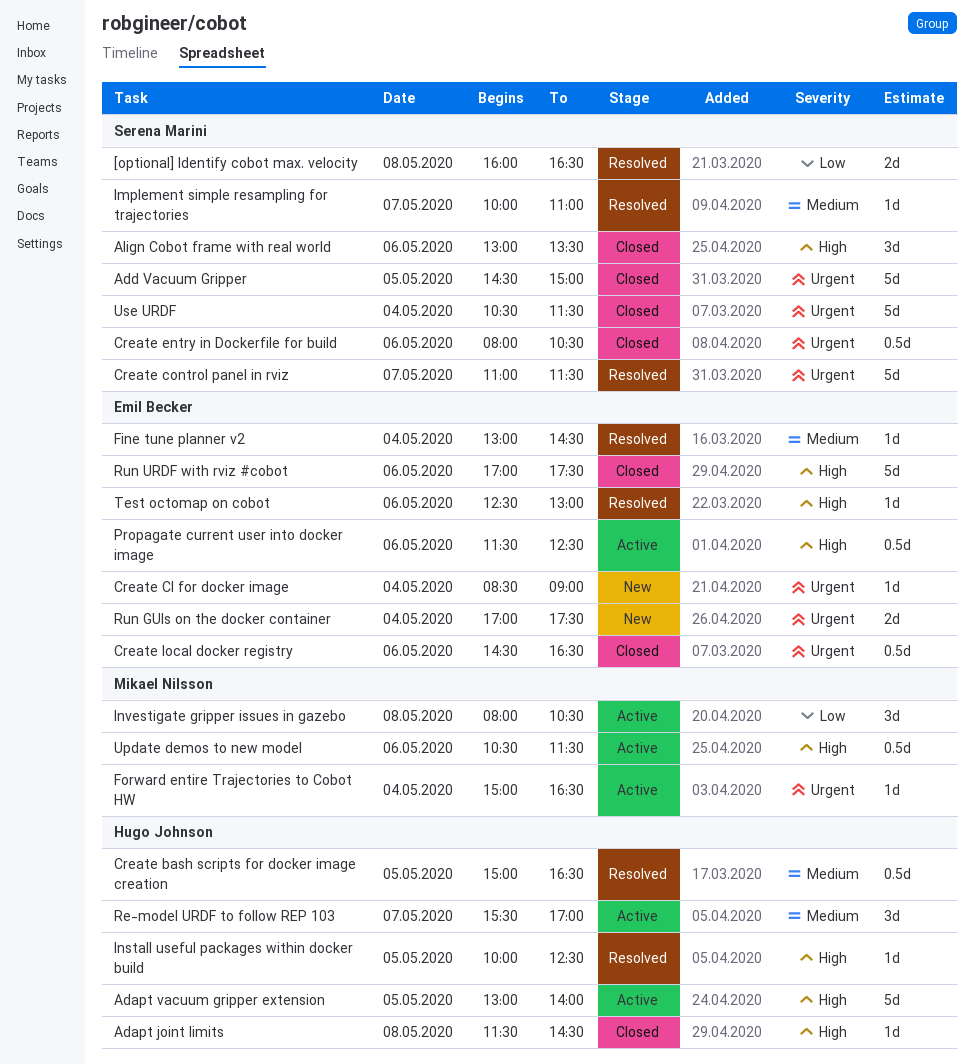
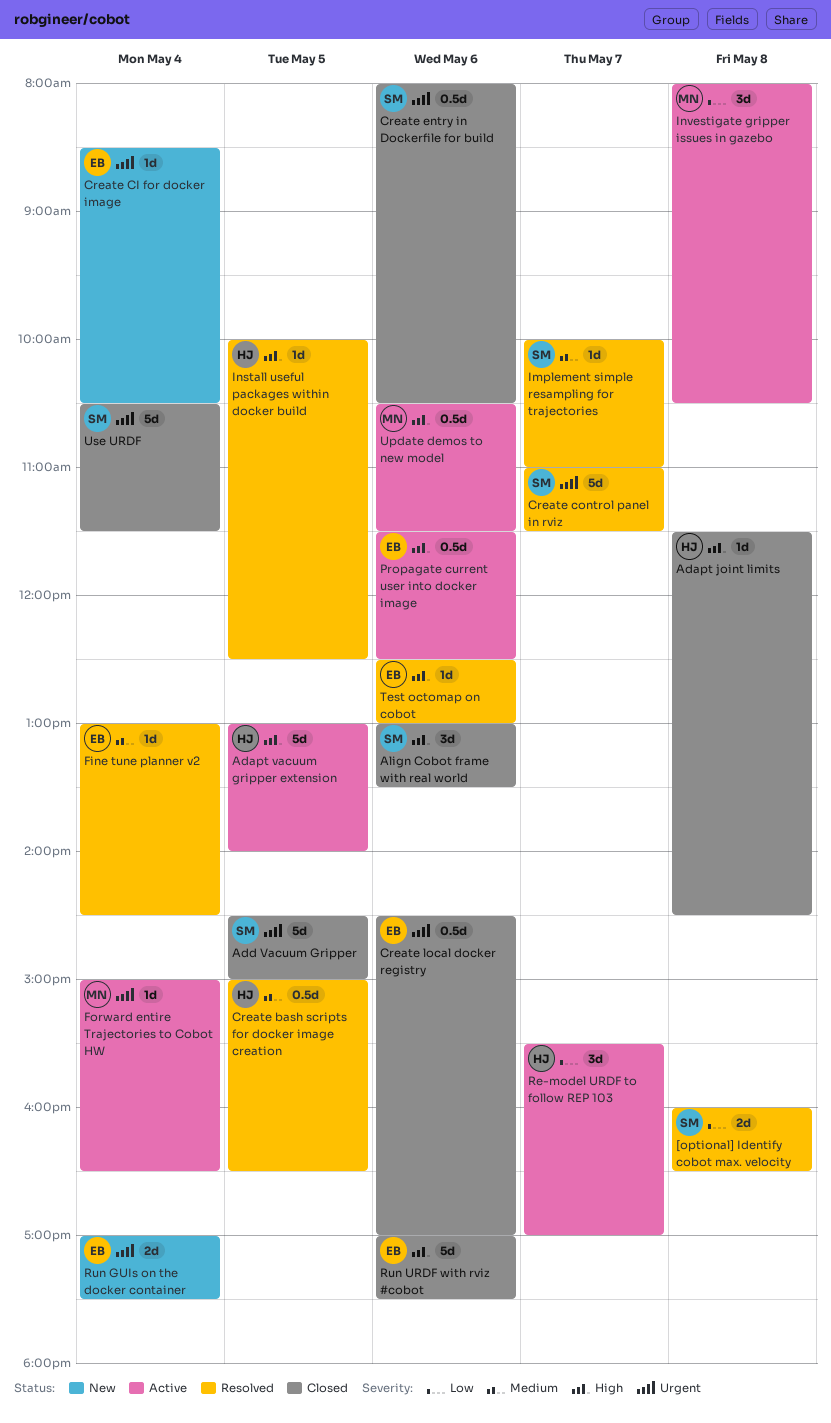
Create CI for docker image, ends: 09:00 -> 10:30
Create local docker registry, ends: 16:30 -> 17:00
Re-model URDF to follow REP 103, priority: Medium -> Low

